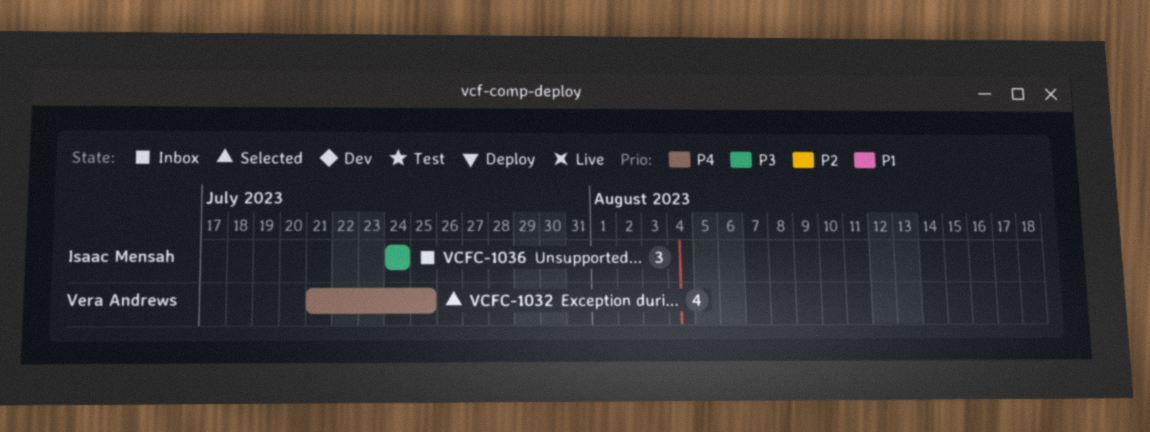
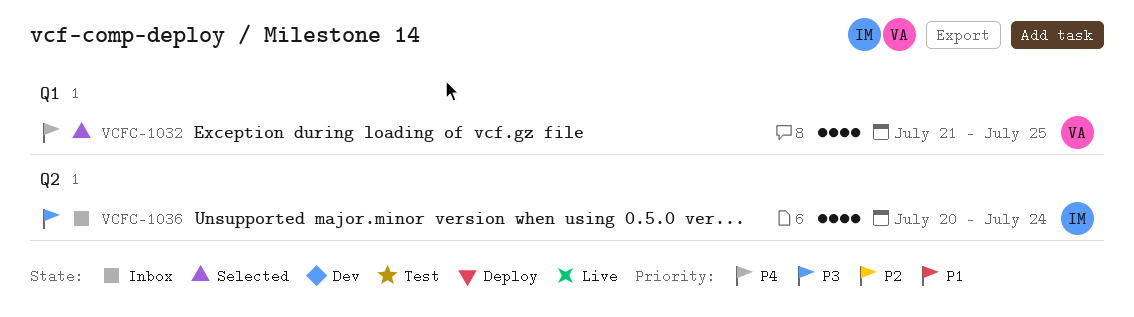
VCFC-1036, estimate: 3 -> 4
VCFC-1036, start: Jul 24 -> Jul 20

